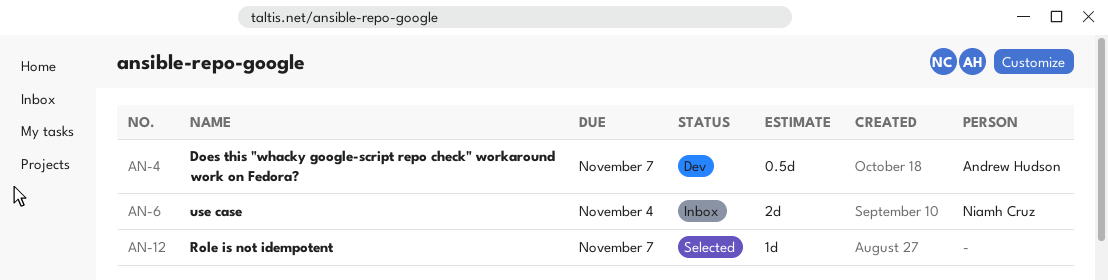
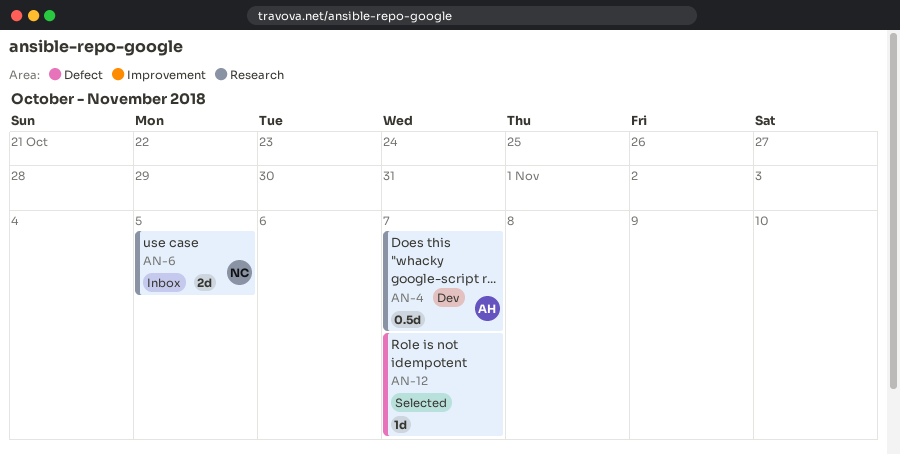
AN-6, due: Nov 4 -> Nov 5

